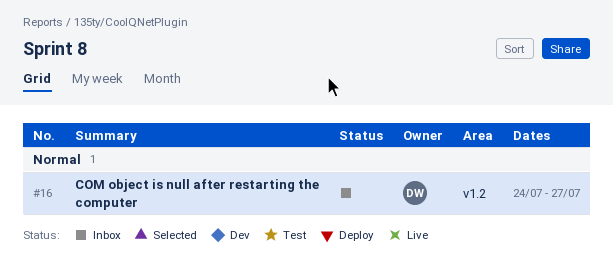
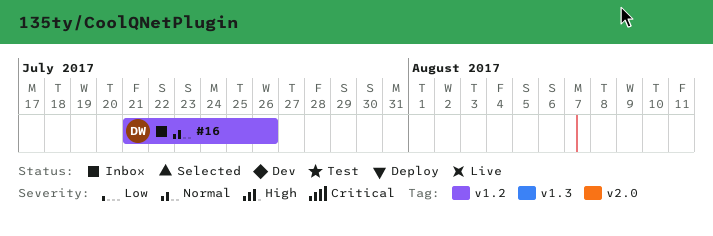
#16, start: Jul 24 -> Jul 21
#16, due: Jul 27 -> Jul 26

